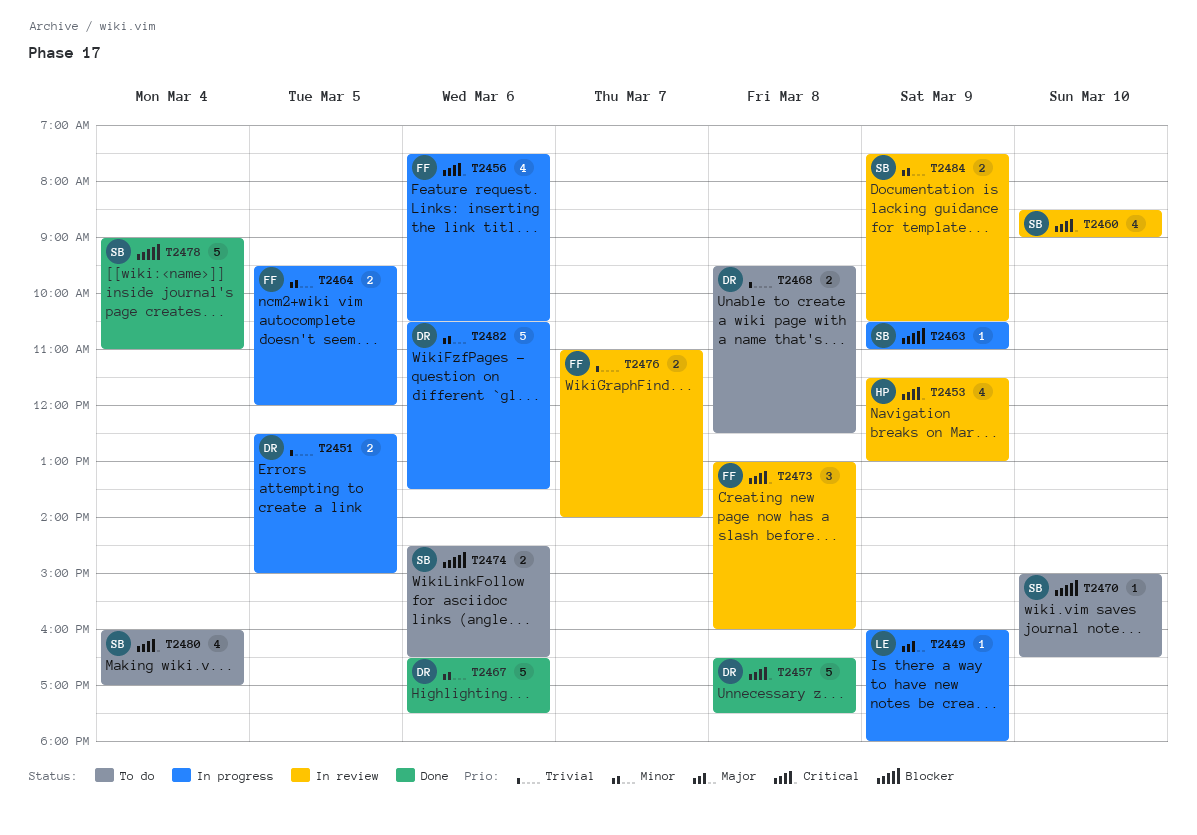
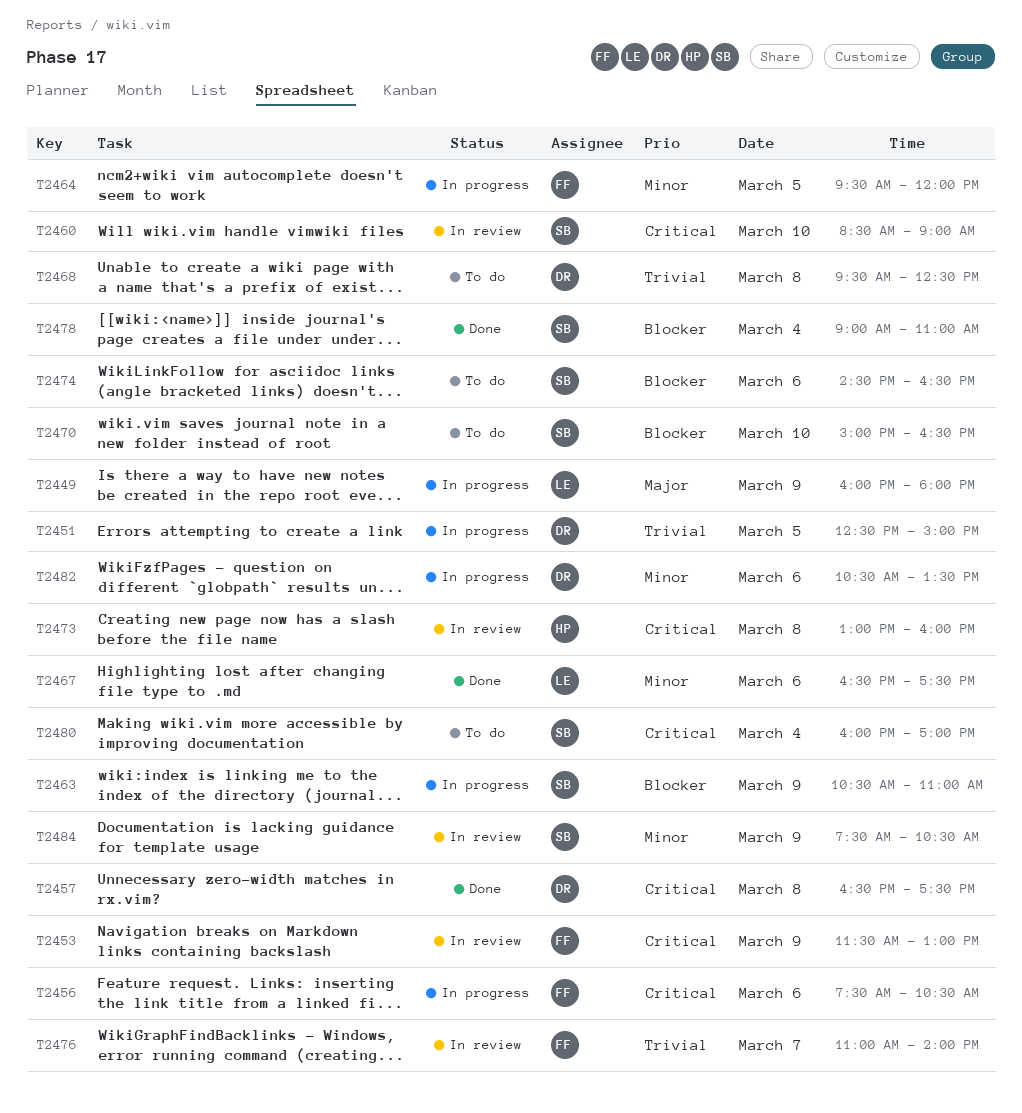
T2453, owner: HP -> FF
T2467, owner: DR -> LE
T2473, owner: FF -> HP

